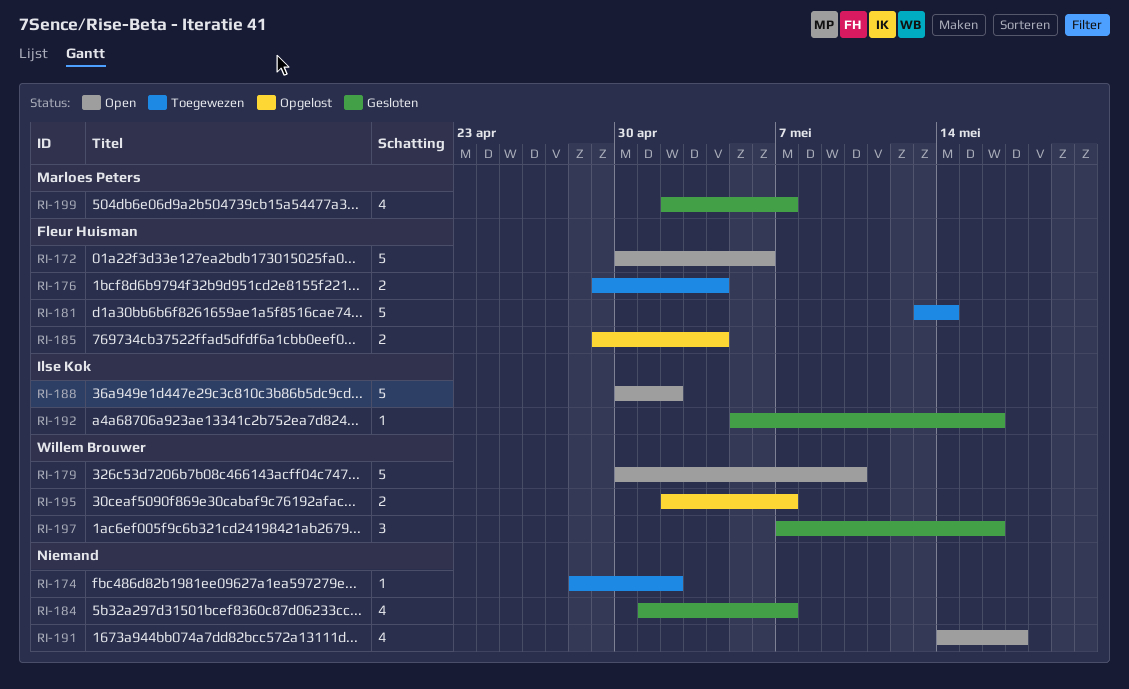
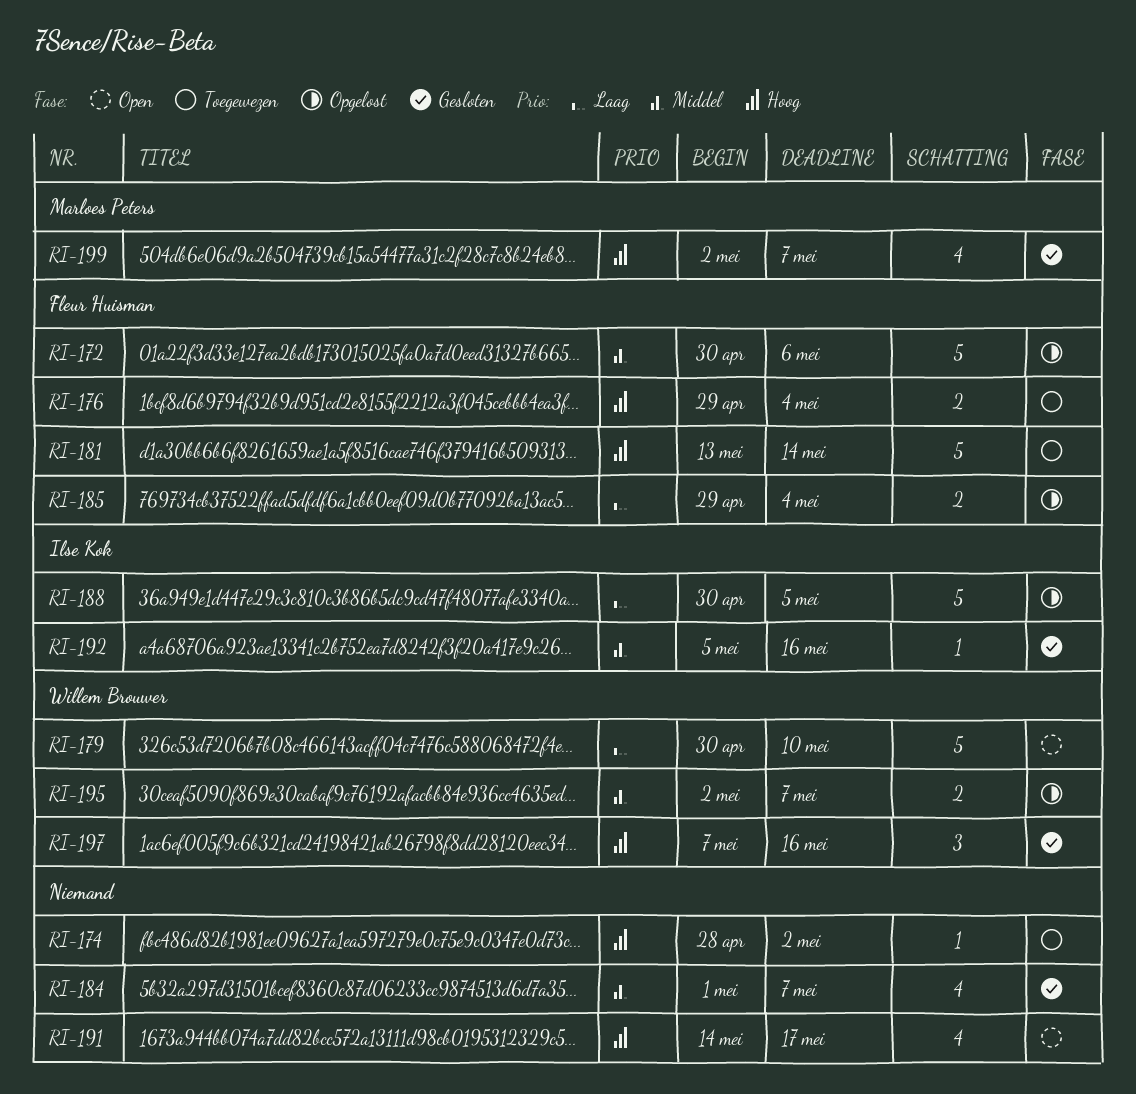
RI-172, status: Open -> Opgelost
RI-188, status: Open -> Opgelost
RI-188, due: May 2 -> May 5

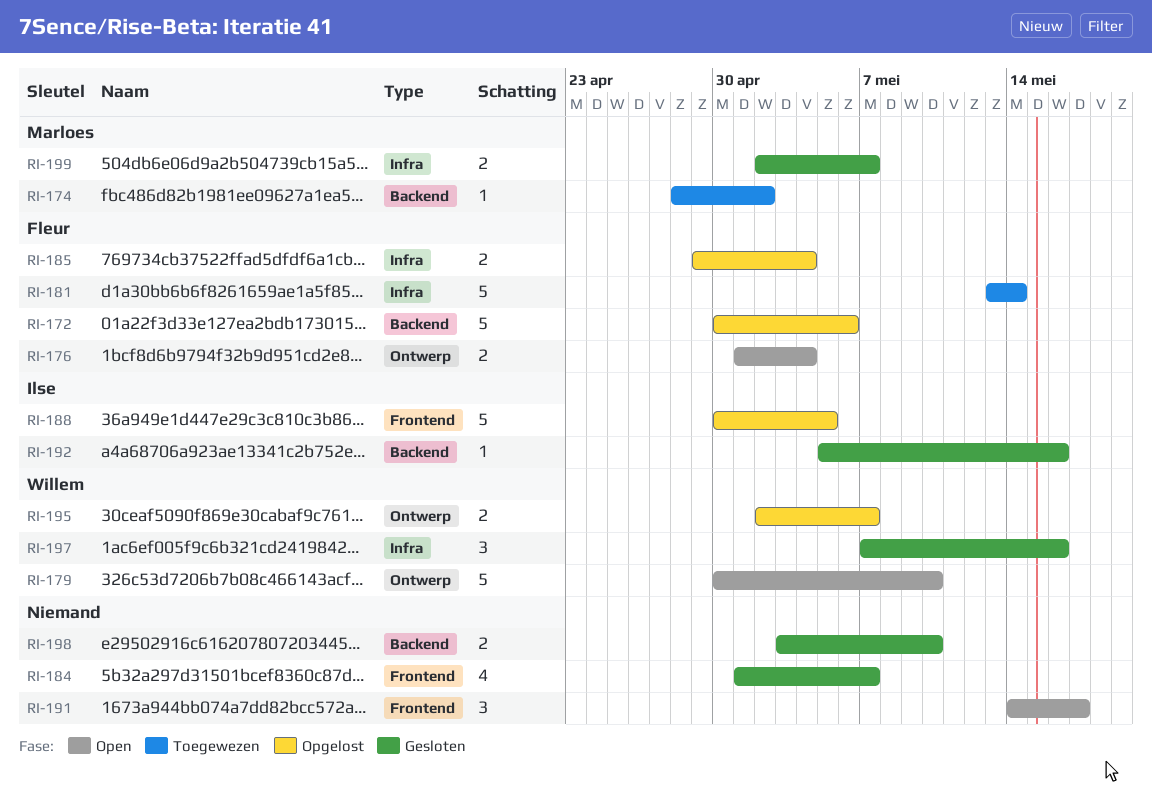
RI-174, owner: none -> Marloes Peters
RI-176, status: Toegewezen -> Open
RI-176, start: Apr 29 -> May 1
RI-191, estimate: 4 -> 3
RI-198: none -> present
RI-199, estimate: 4 -> 2

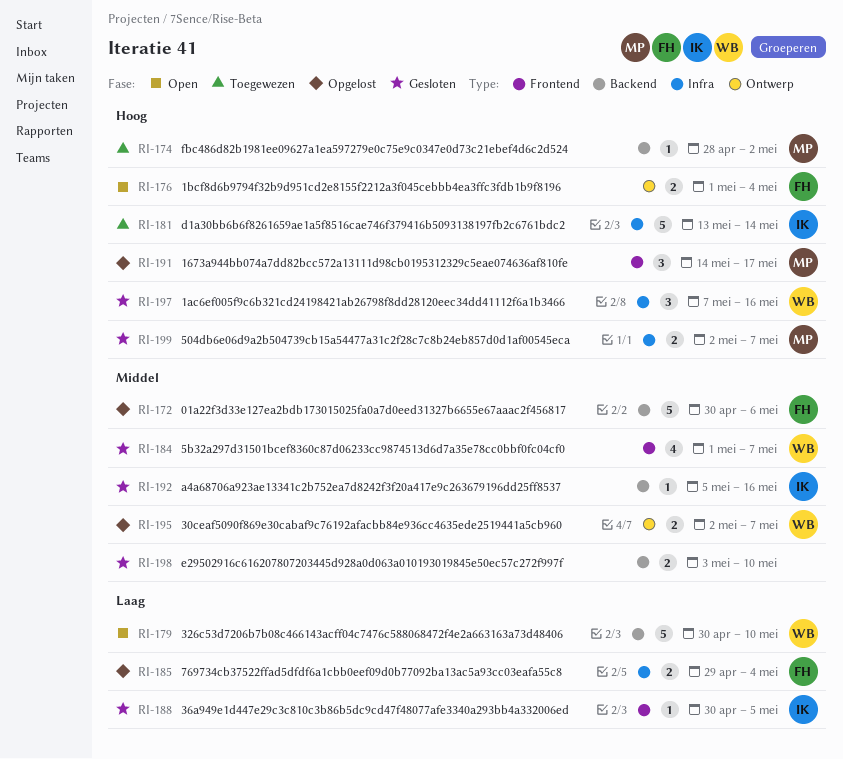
RI-179, label: Ontwerp -> Backend
RI-181, owner: Fleur -> Ilse
RI-184, owner: none -> Willem
RI-188, status: Opgelost -> Gesloten
RI-188, estimate: 5 -> 1
RI-191, status: Open -> Opgelost
RI-191, owner: none -> Marloes

